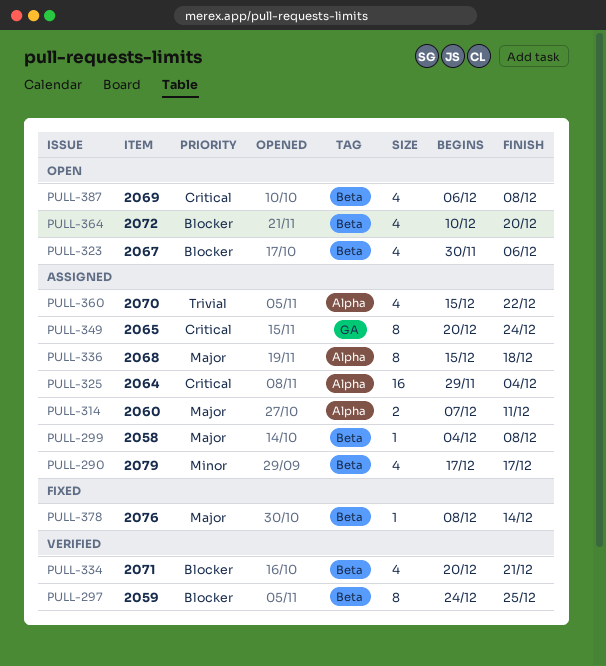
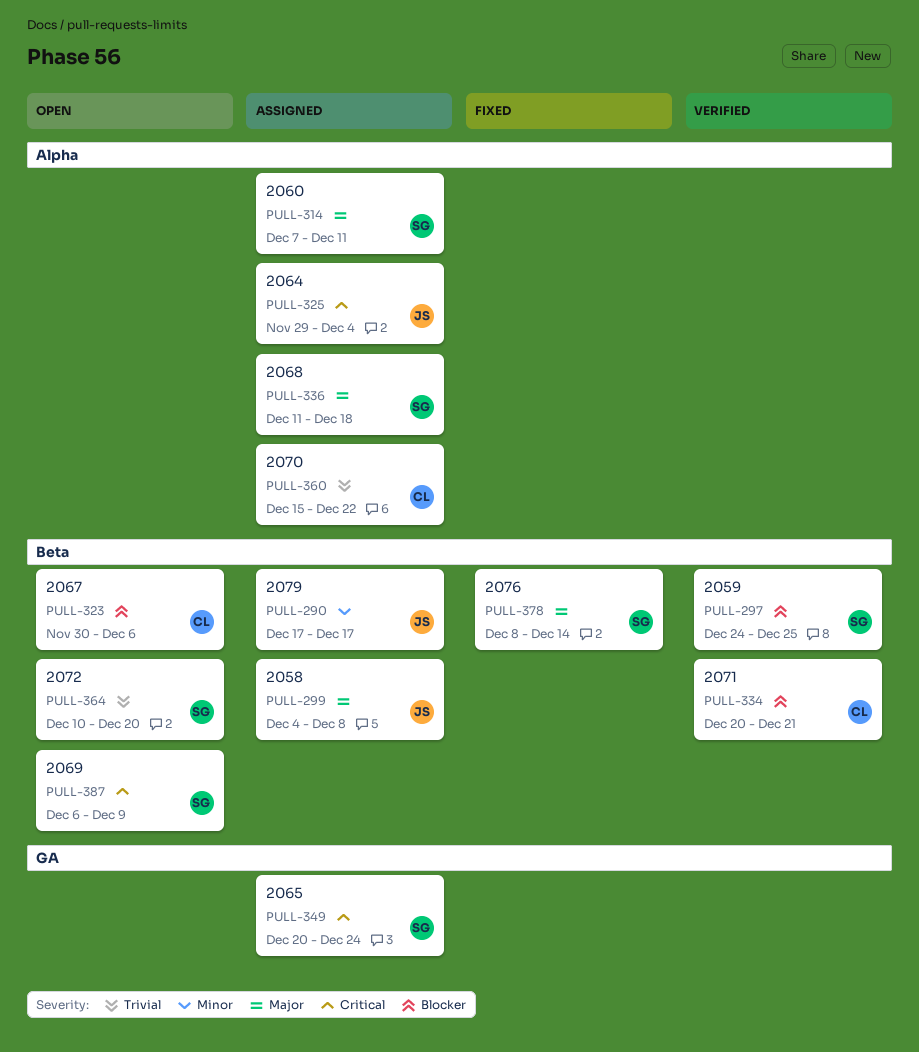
PULL-336, start: Dec 15 -> Dec 11
PULL-364, priority: Blocker -> Trivial
PULL-387, due: Dec 8 -> Dec 9

